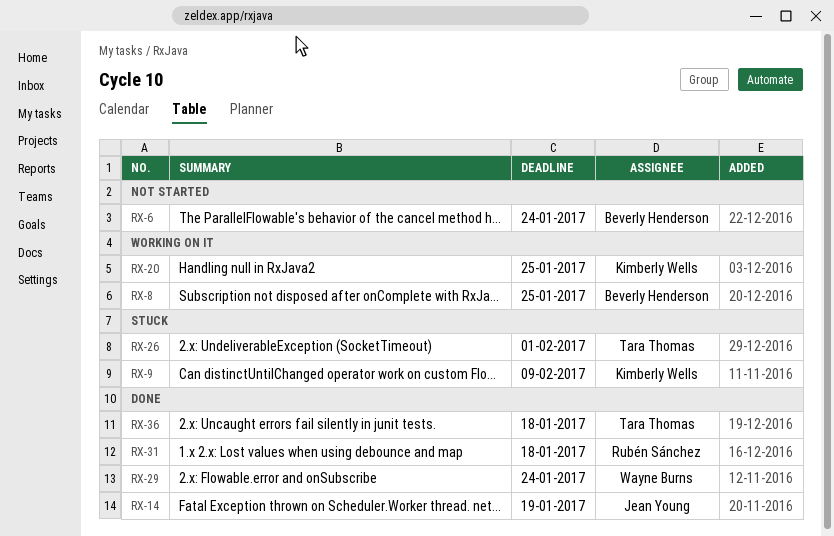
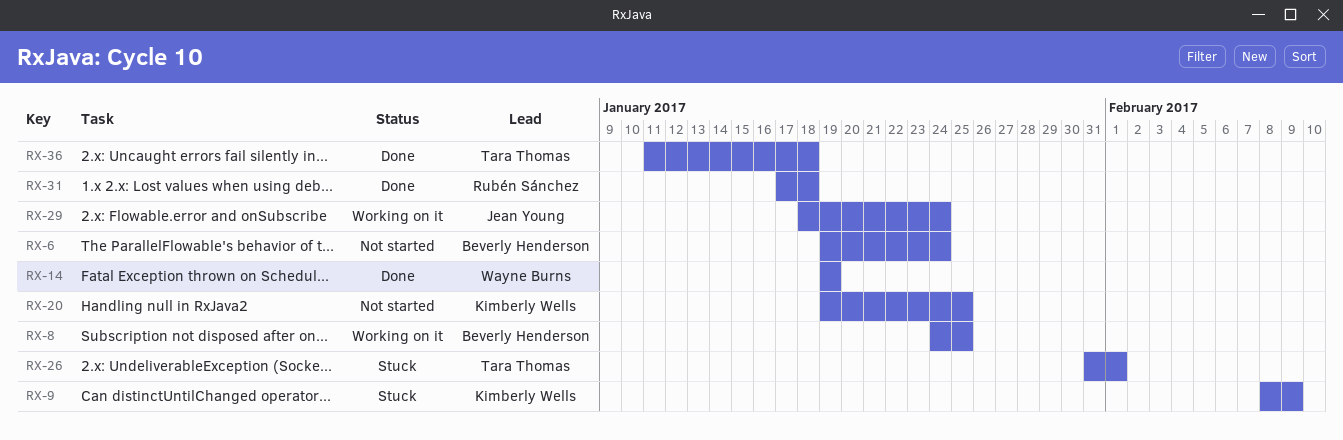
RX-14, owner: Jean Young -> Wayne Burns
RX-20, status: Working on it -> Not started
RX-29, status: Done -> Working on it
RX-29, owner: Wayne Burns -> Jean Young

